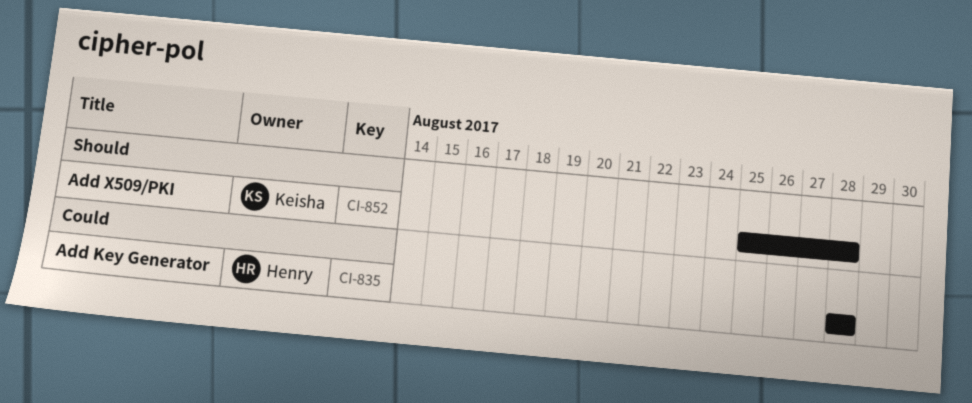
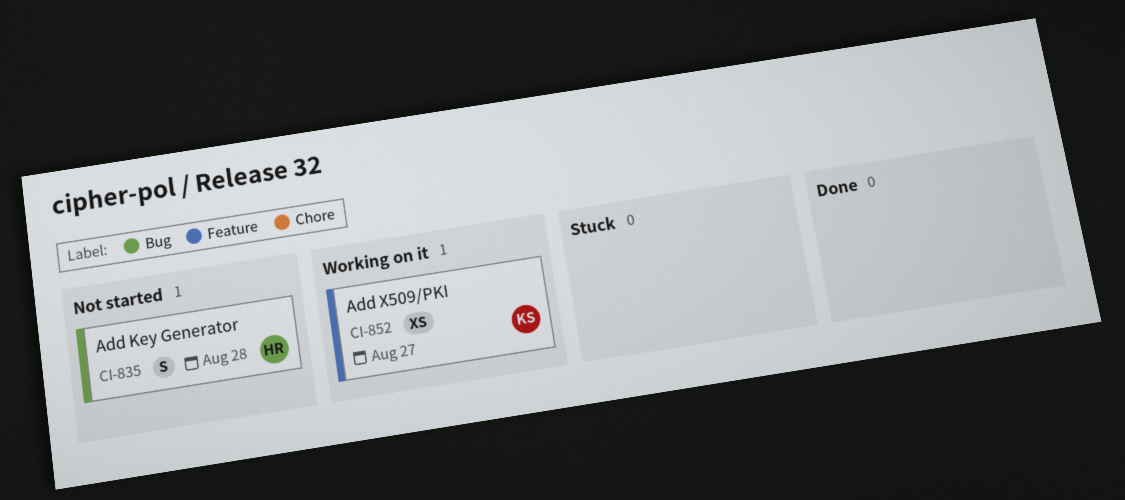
CI-852, due: Aug 28 -> Aug 27

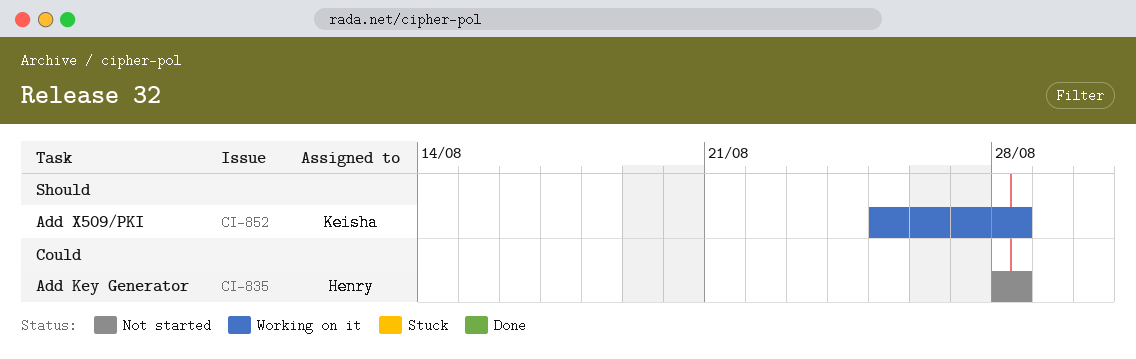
CI-852, due: Aug 27 -> Aug 28

